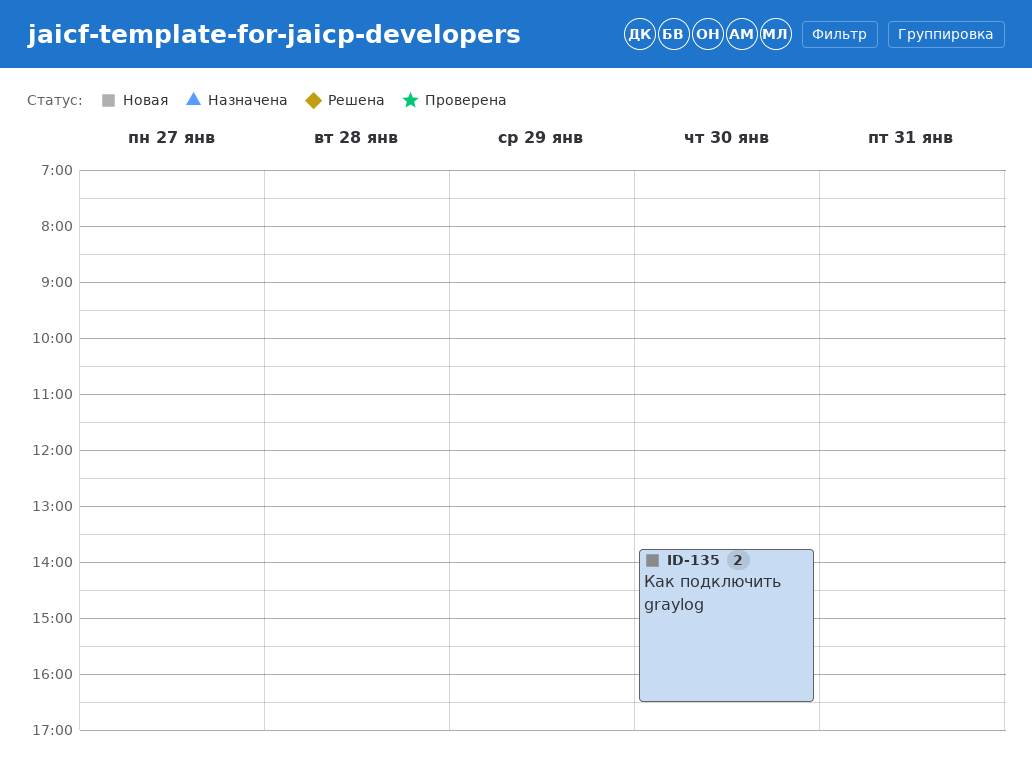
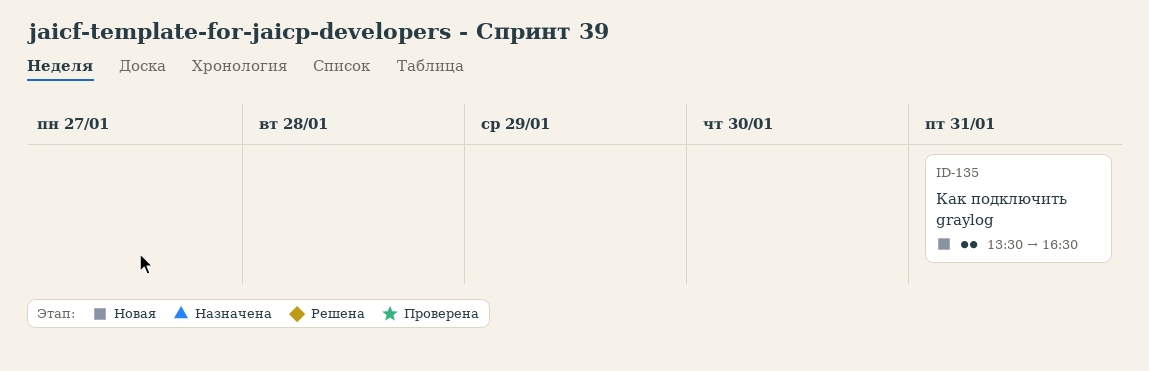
ID-135, day: Jan 30 -> Jan 31
ID-135, begins: 13:45 -> 13:30

